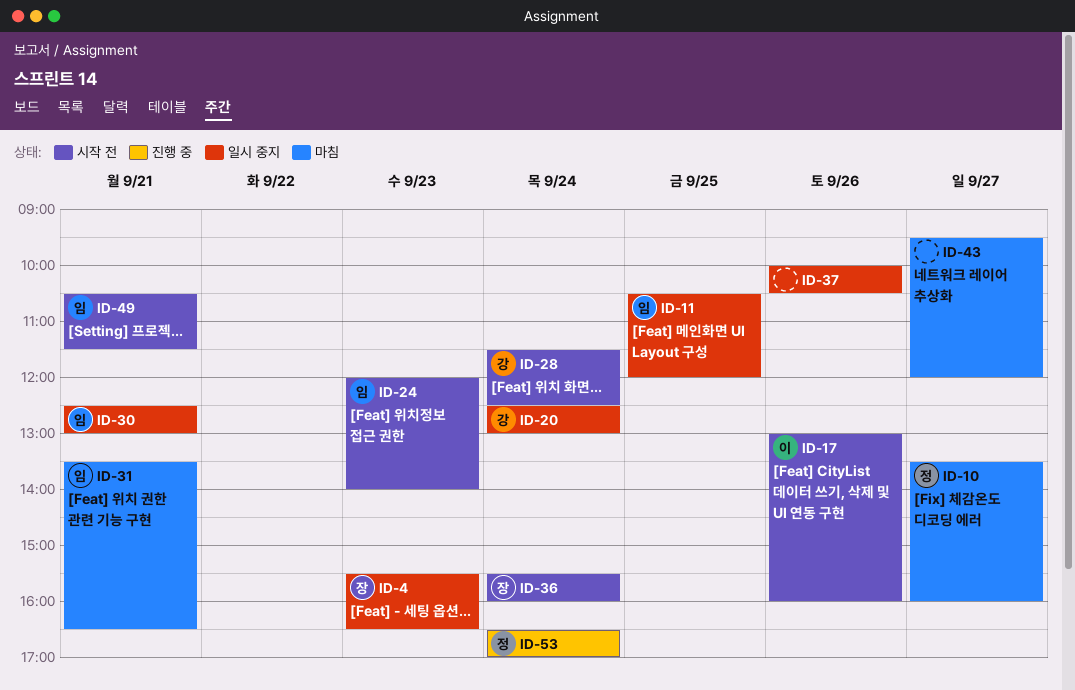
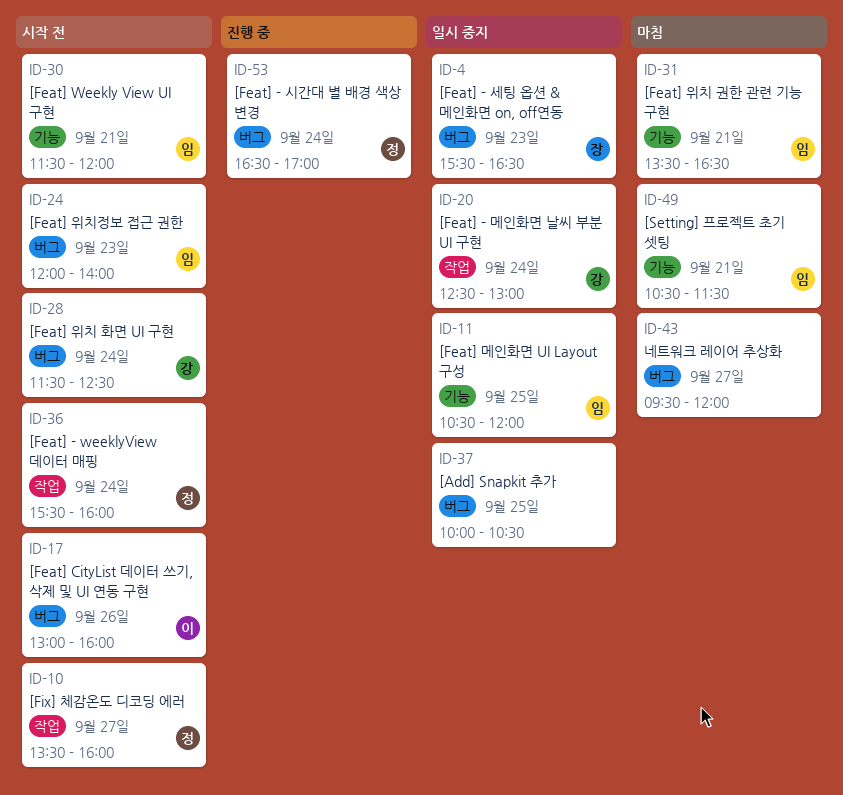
ID-10, status: 마침 -> 시작 전
ID-30, status: 일시 중지 -> 시작 전
ID-30, begins: 12:30 -> 11:30
ID-30, ends: 13:00 -> 12:00
ID-36, owner: 장 -> 정
ID-37, day: Sep 26 -> Sep 25
ID-49, status: 시작 전 -> 마침

